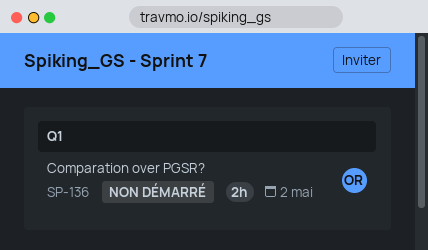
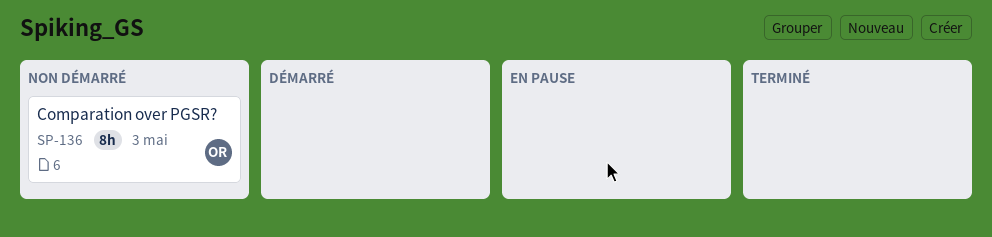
SP-136, estimate: 2h -> 8h
SP-136, due: May 2 -> May 3

